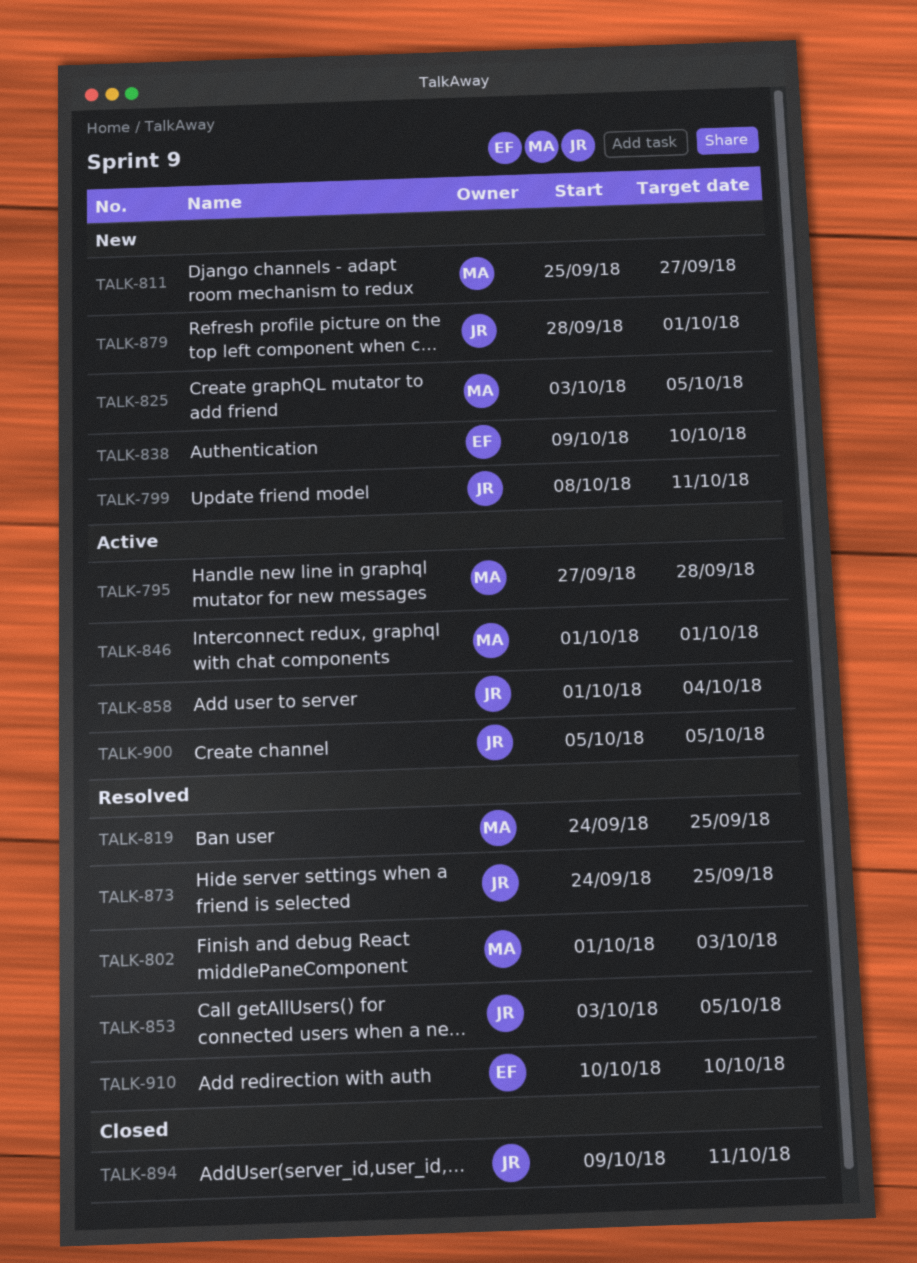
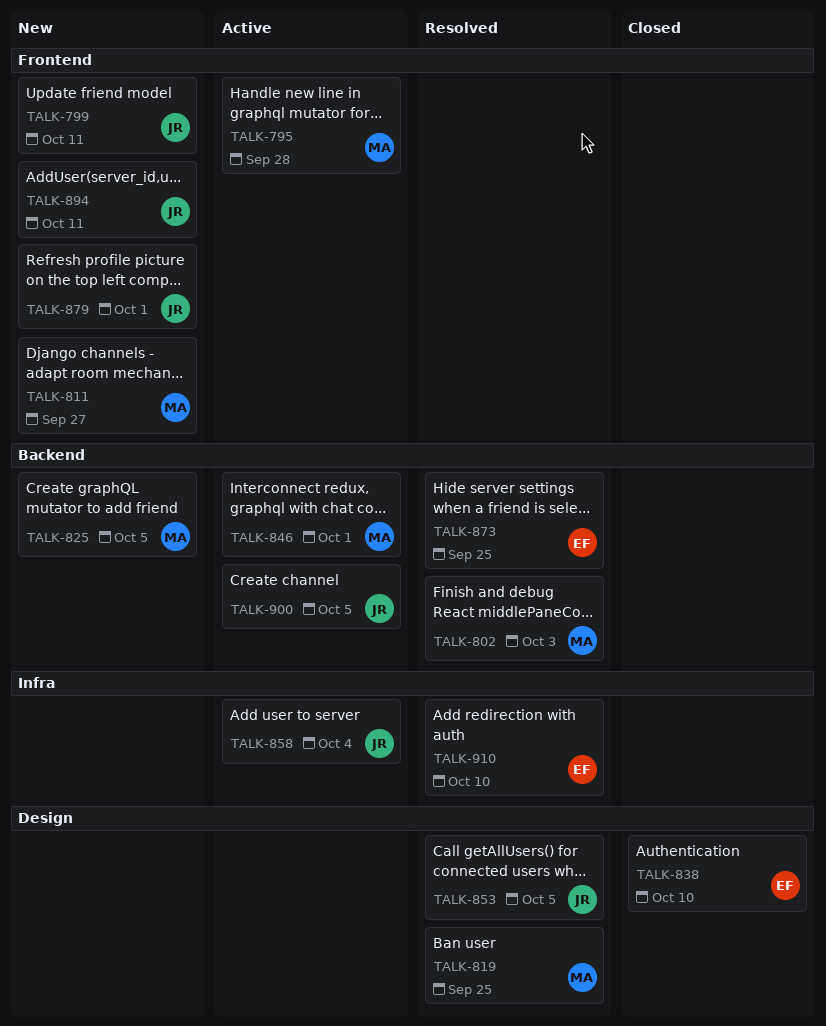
TALK-838, status: New -> Closed
TALK-873, owner: JR -> EF
TALK-894, status: Closed -> New

